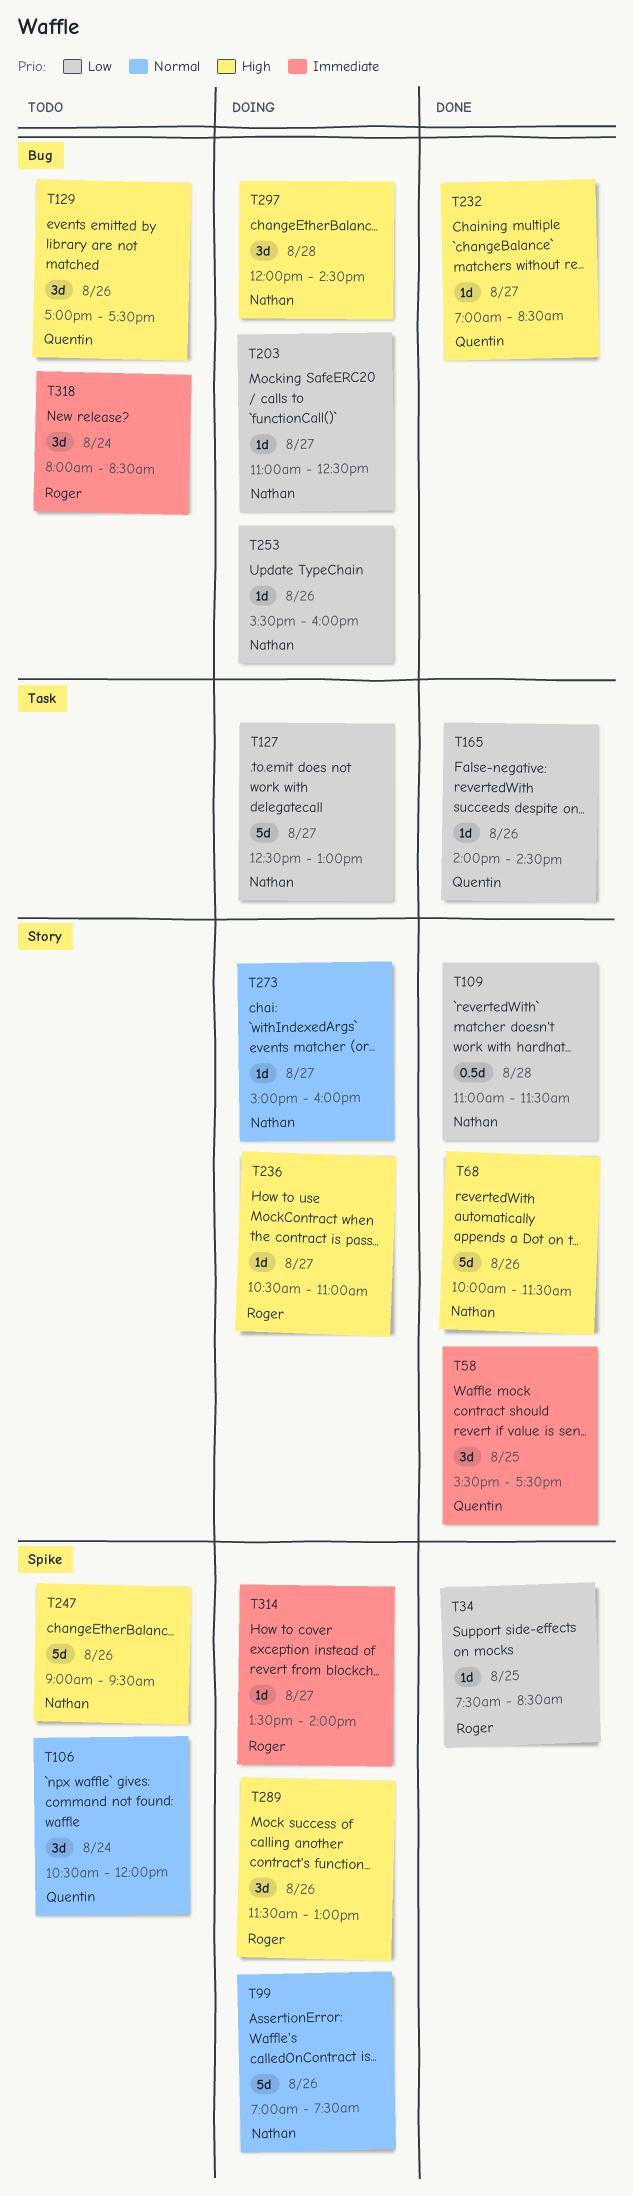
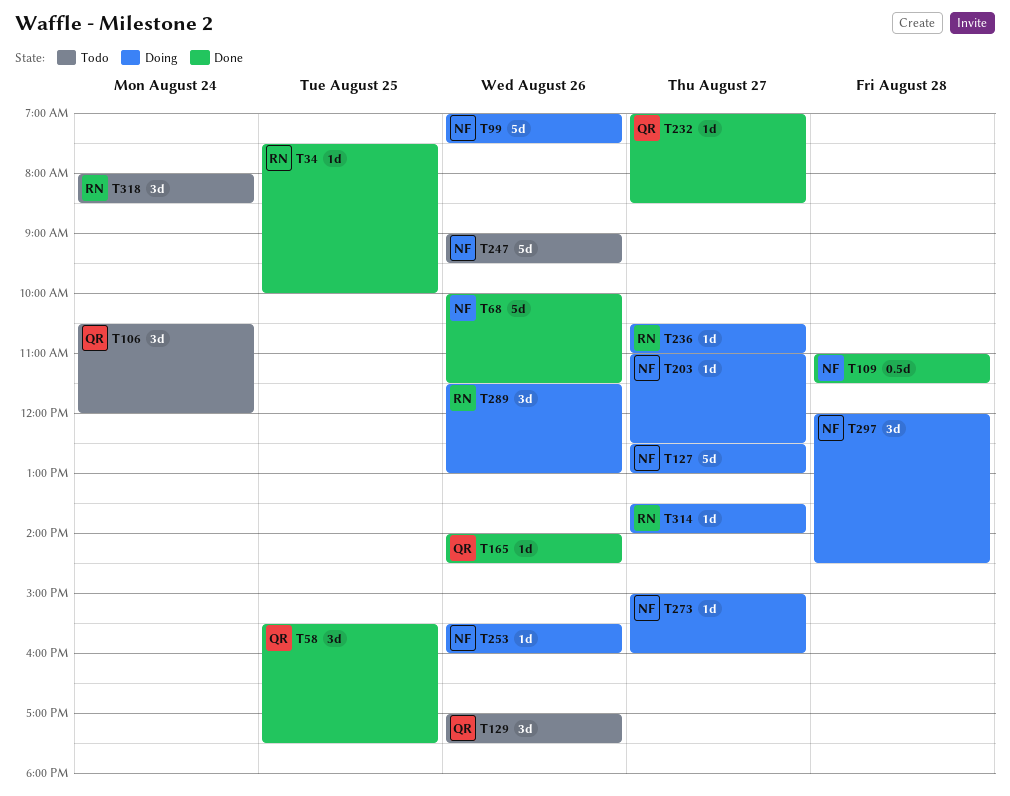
T34, ends: 08:30 -> 10:00

